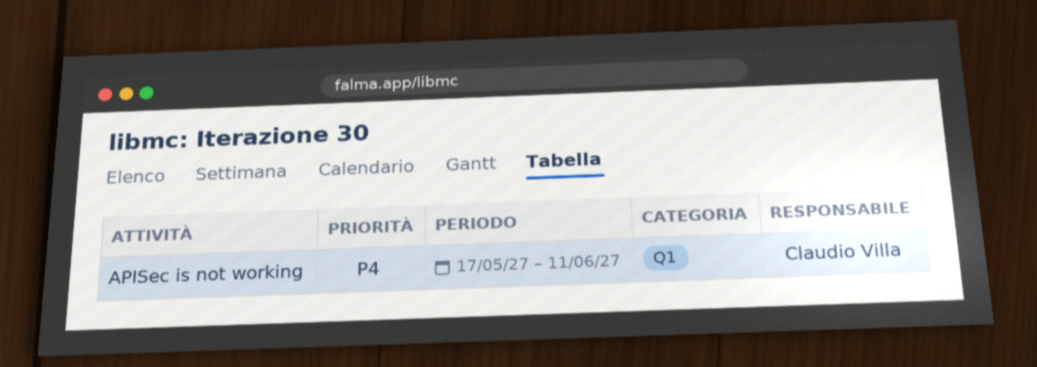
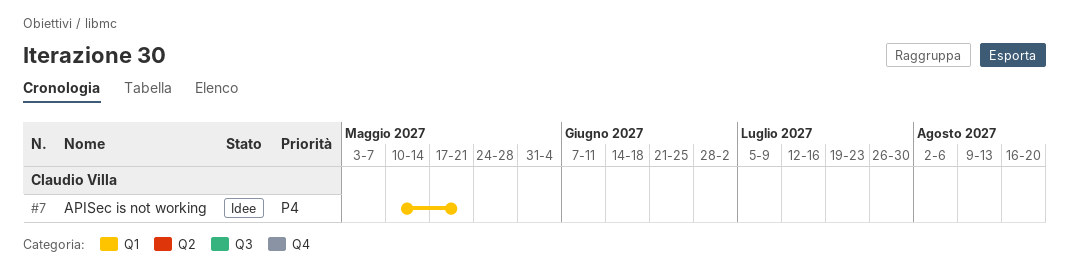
APISec is not working, start: May 17 -> May 10
APISec is not working, due: Jun 11 -> May 21

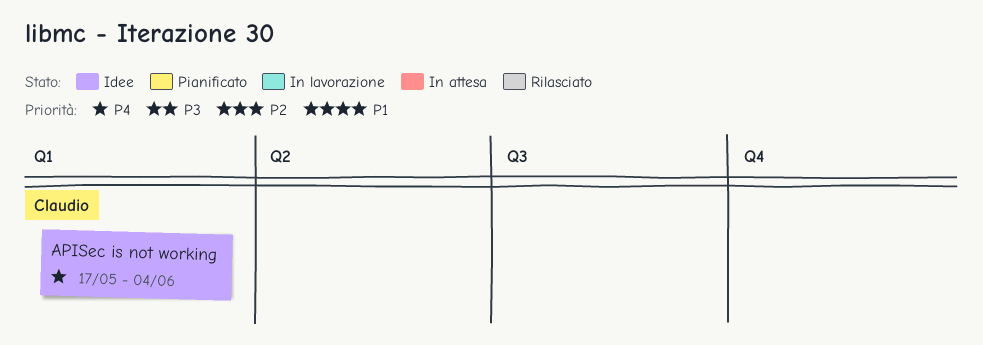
APISec is not working, start: May 10 -> May 17
APISec is not working, due: May 21 -> Jun 4

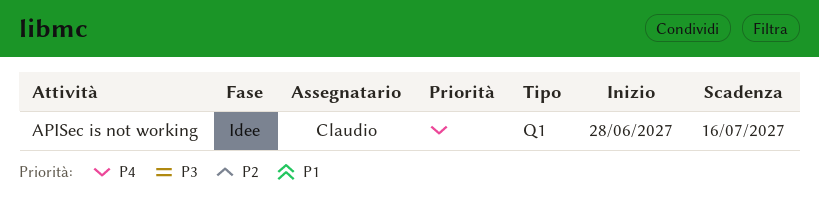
APISec is not working, start: May 17 -> Jun 28
APISec is not working, due: Jun 4 -> Jul 16

